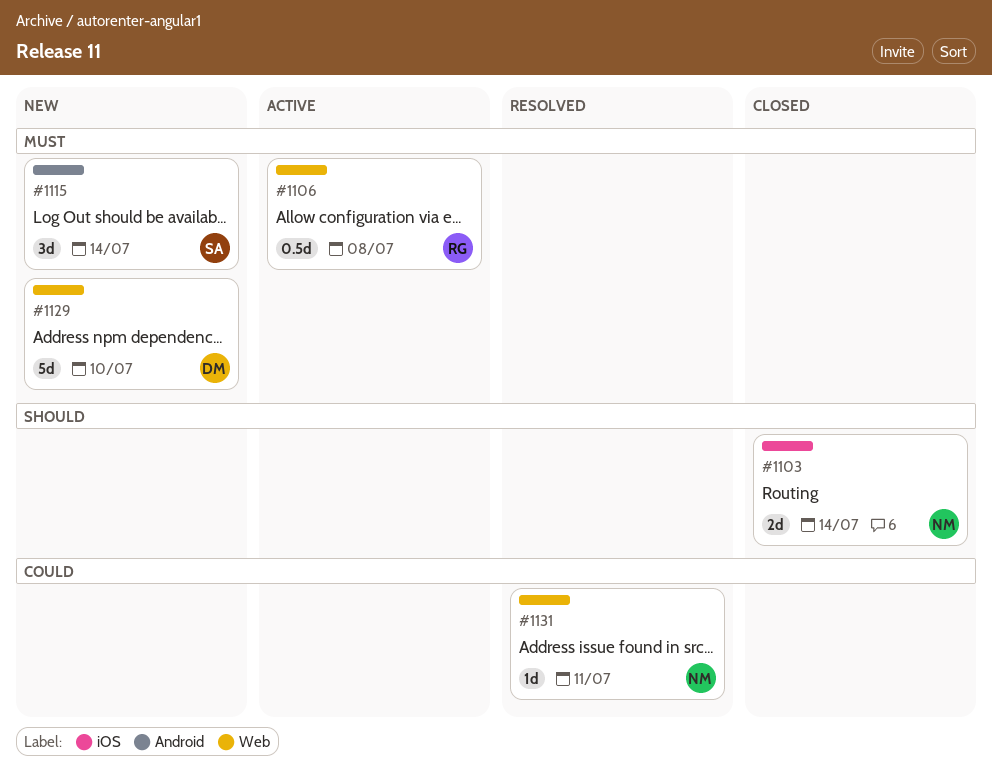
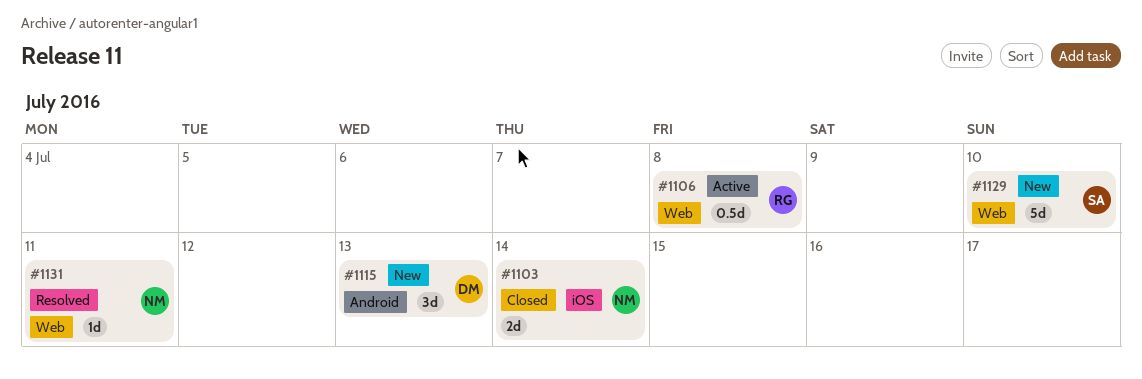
#1115, owner: SA -> DM
#1115, due: Jul 14 -> Jul 13
#1129, owner: DM -> SA

